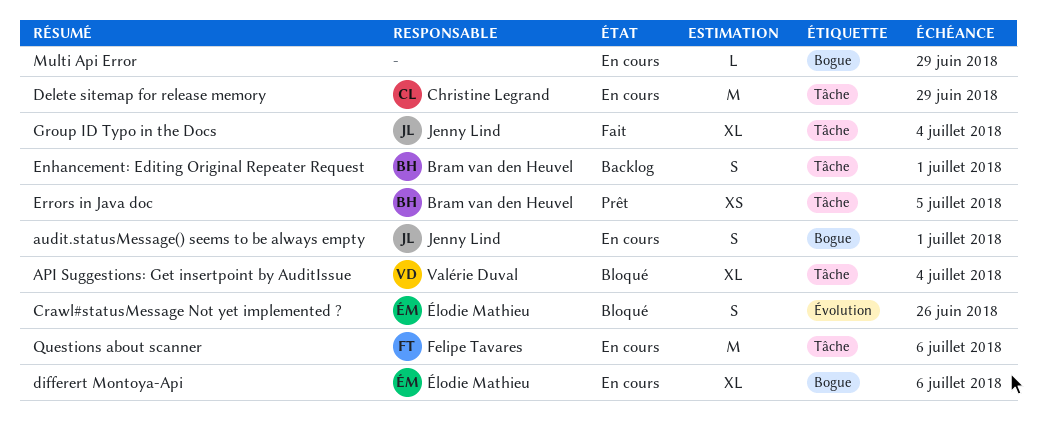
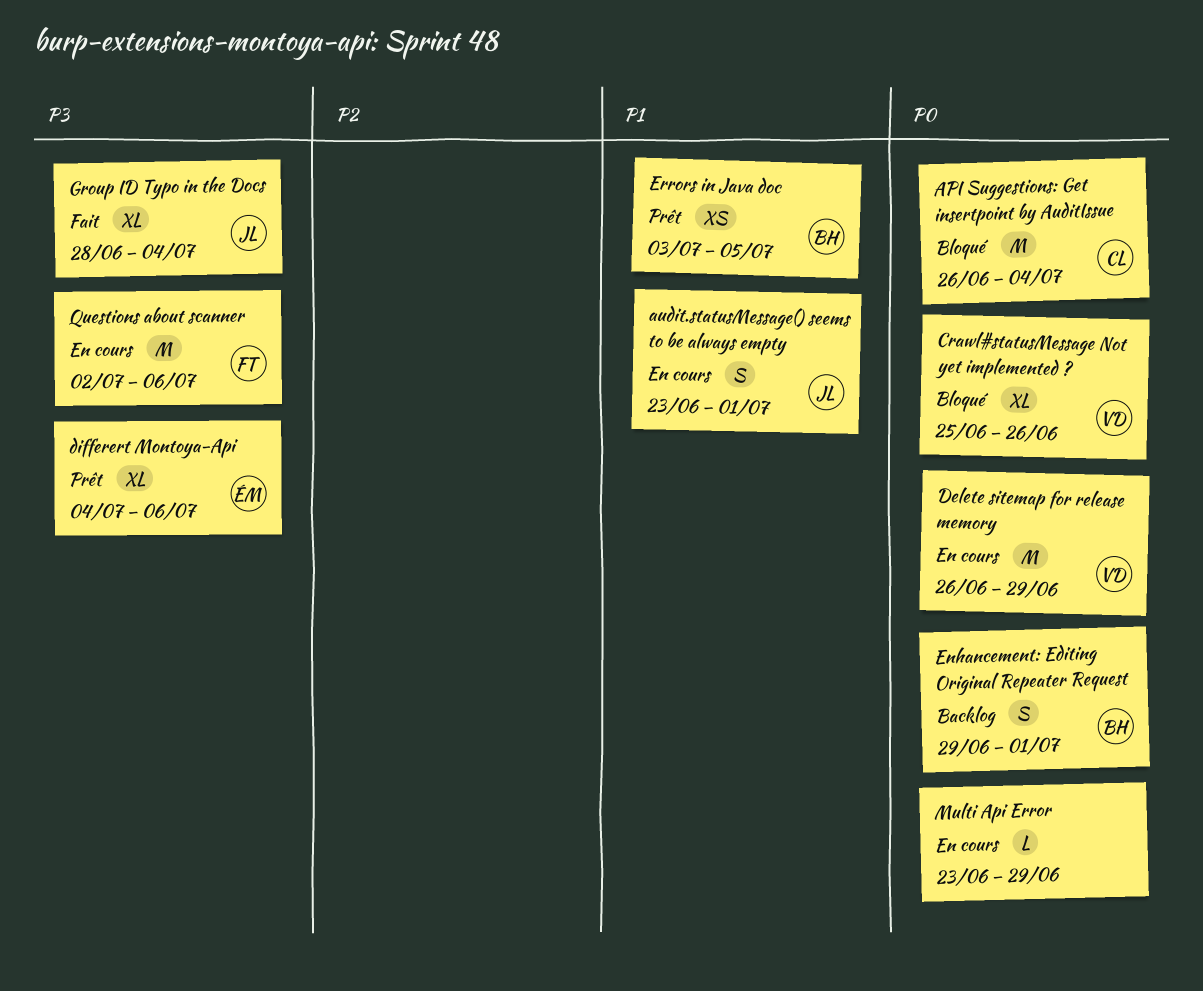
API Suggestions: Get insertpoint by AuditIssue, owner: Valérie Duval -> Christine Legrand
API Suggestions: Get insertpoint by AuditIssue, estimate: XL -> M
Crawl#statusMessage Not yet implemented ?, owner: Élodie Mathieu -> Valérie Duval
Crawl#statusMessage Not yet implemented ?, estimate: S -> XL
Delete sitemap for release memory, owner: Christine Legrand -> Valérie Duval
differert Montoya-Api, status: En cours -> Prêt

